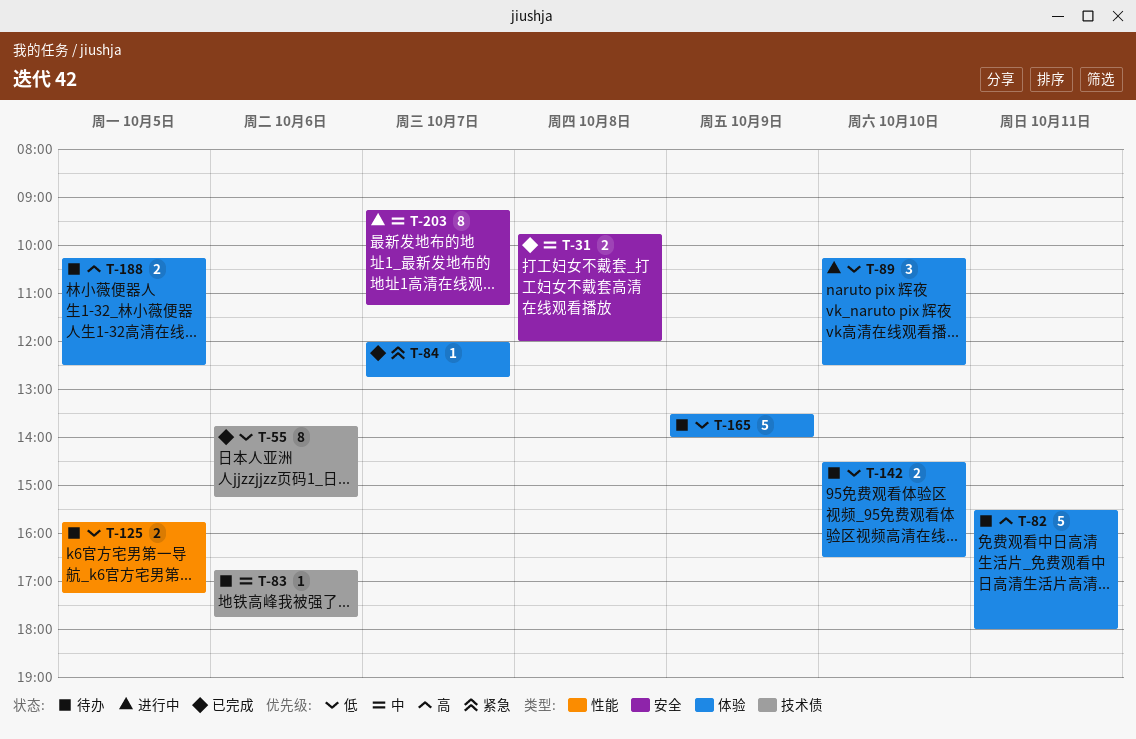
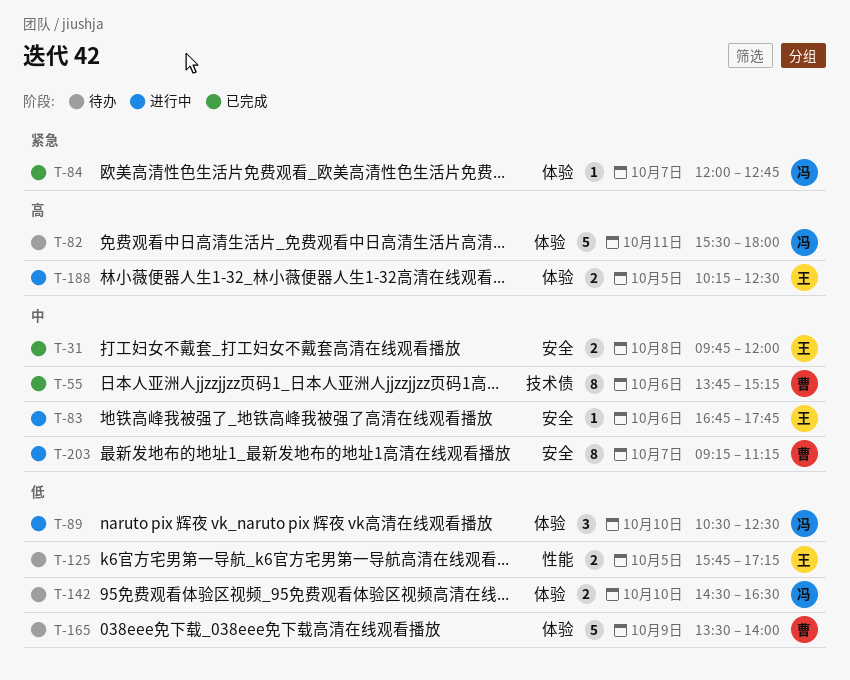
T-55, priority: 低 -> 中
T-83, status: 待办 -> 进行中
T-83, label: 技术债 -> 安全
T-89, begins: 10:15 -> 10:30
T-188, status: 待办 -> 进行中

